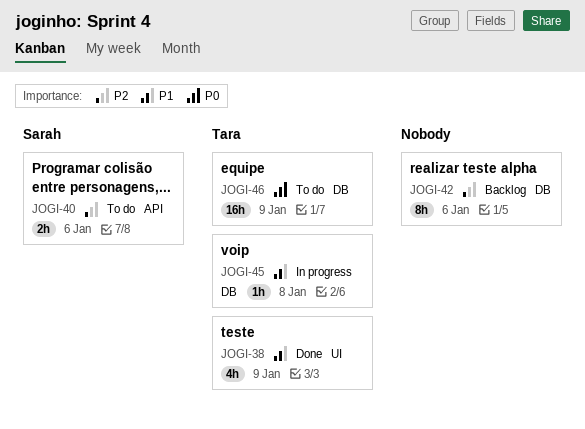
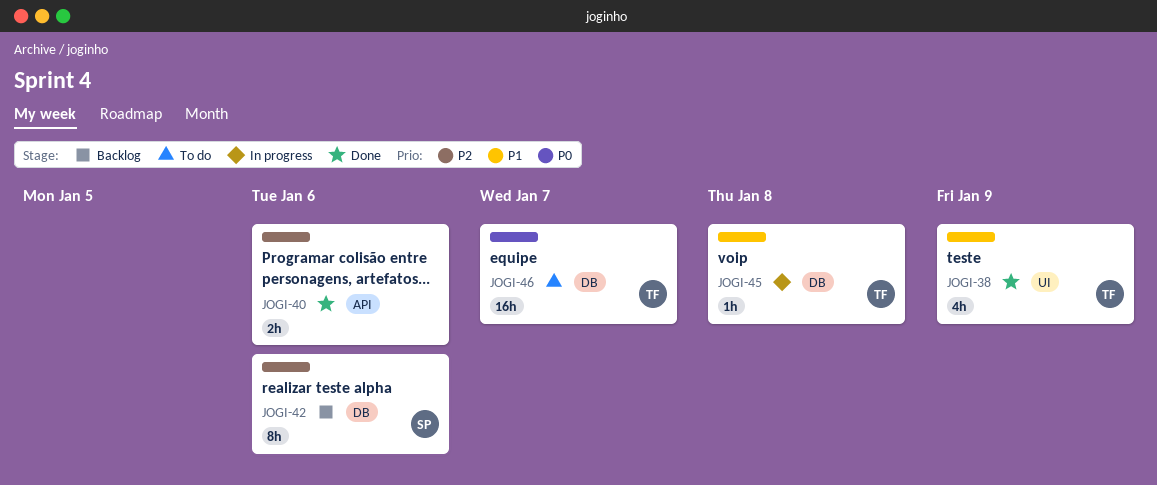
JOGI-40, status: To do -> Done
JOGI-40, owner: Sarah -> none
JOGI-42, owner: none -> Sarah
JOGI-46, due: Jan 9 -> Jan 7

